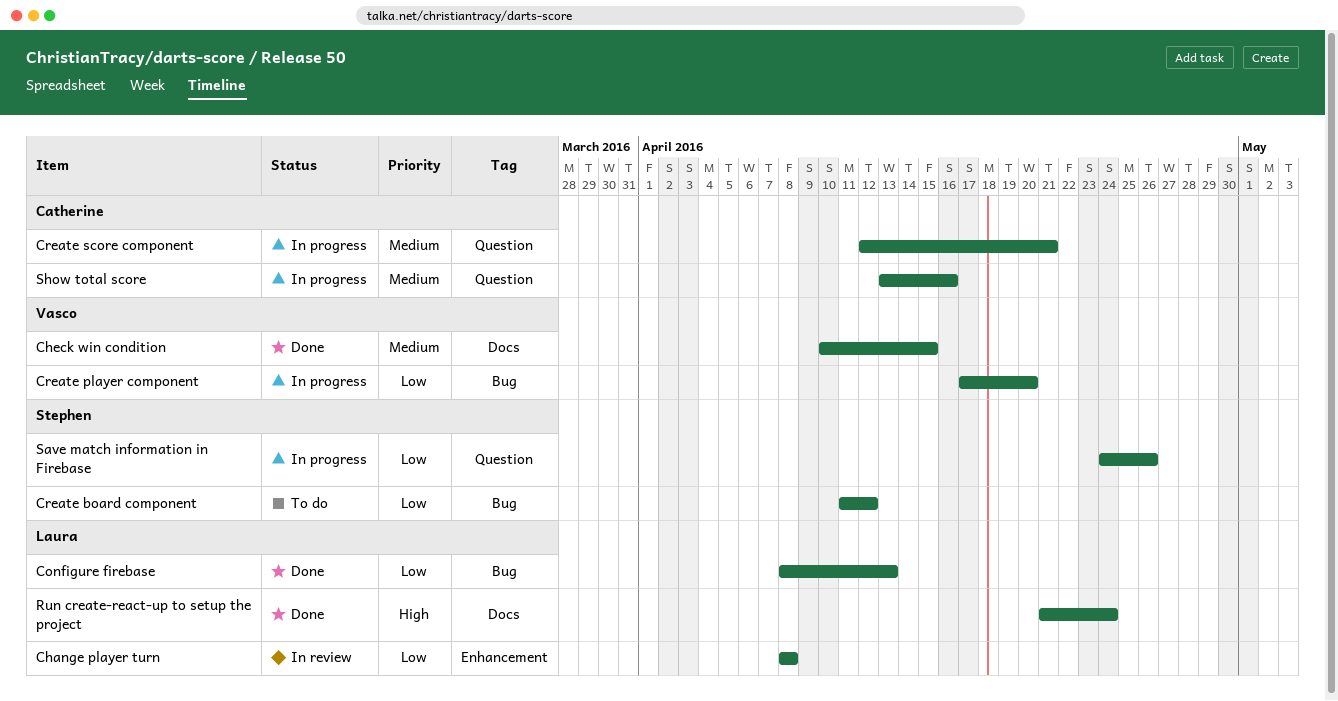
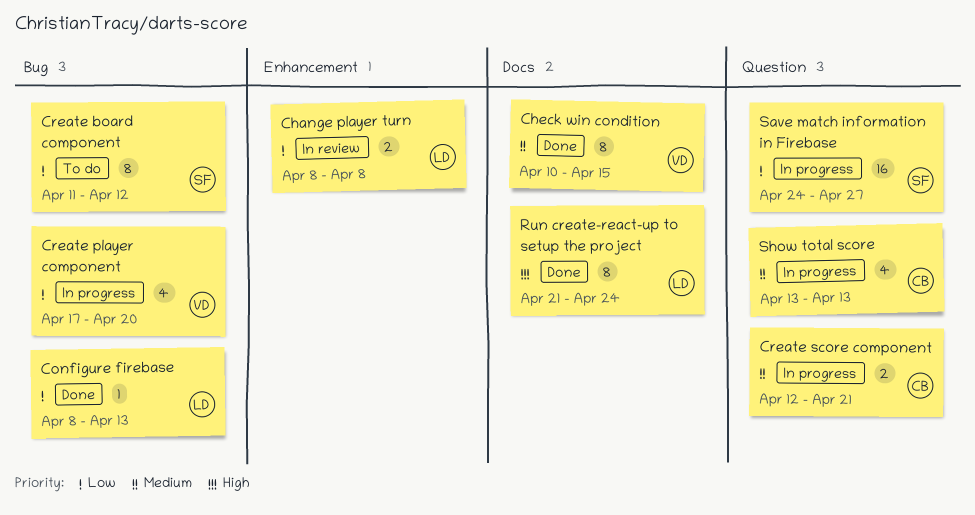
Save match information in Firebase, due: Apr 26 -> Apr 27
Show total score, due: Apr 16 -> Apr 13

